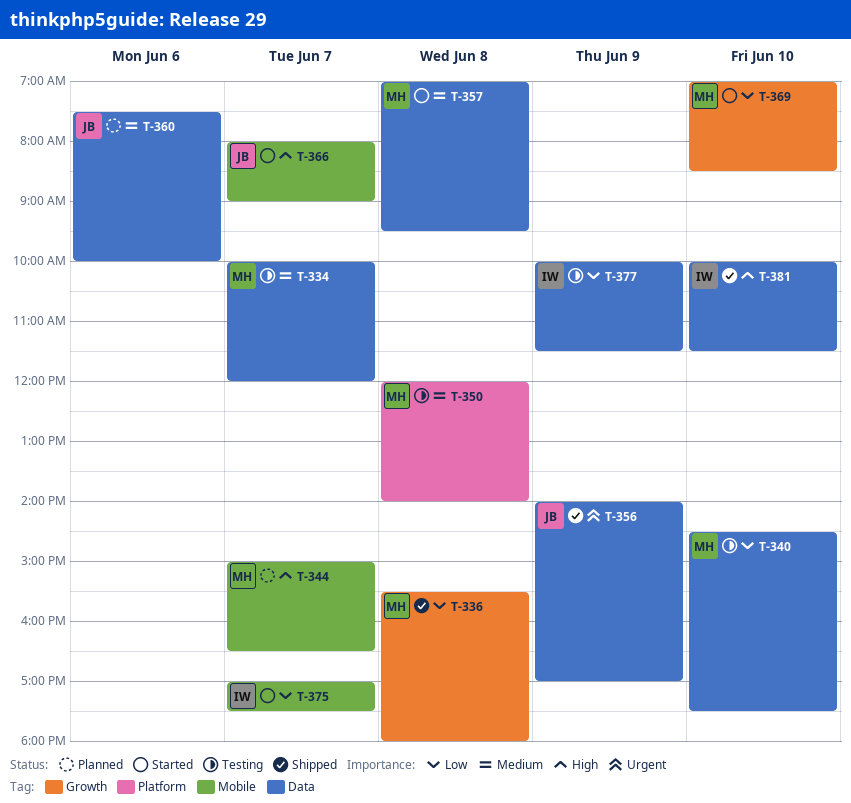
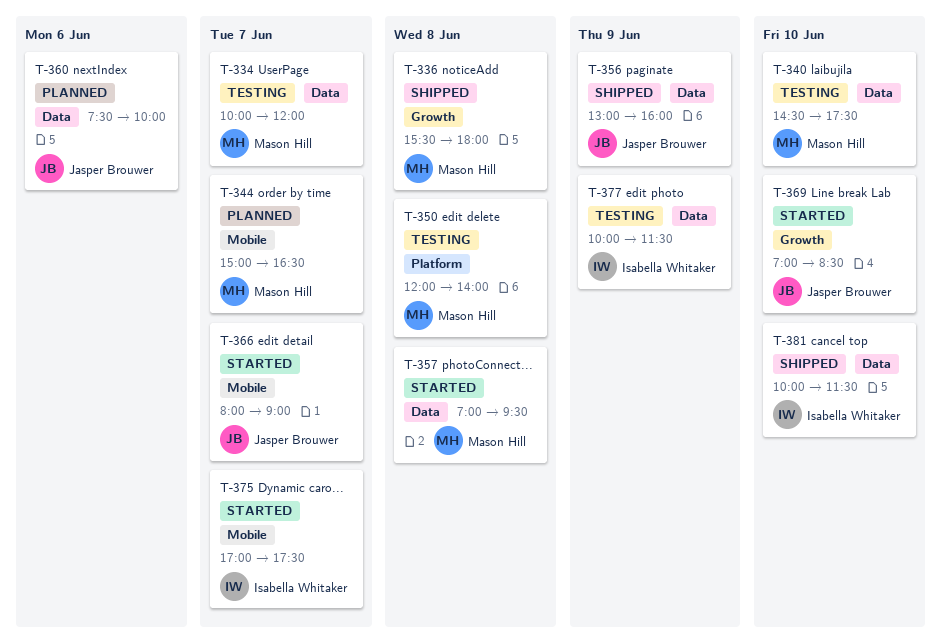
T-356, begins: 14:00 -> 13:00
T-356, ends: 17:00 -> 16:00
T-369, owner: Mason Hill -> Jasper Brouwer

